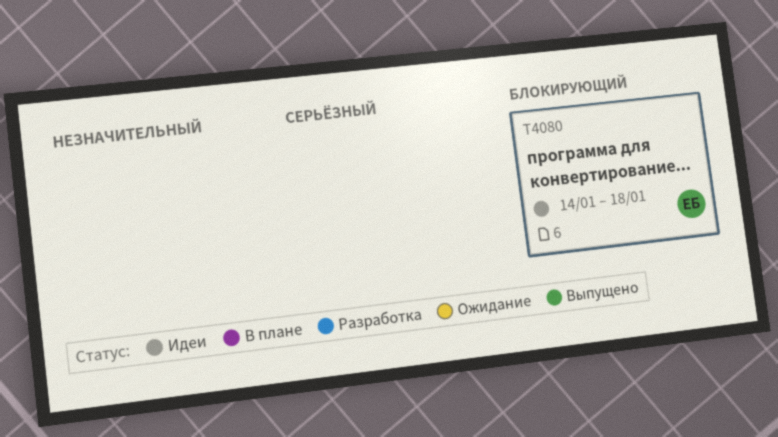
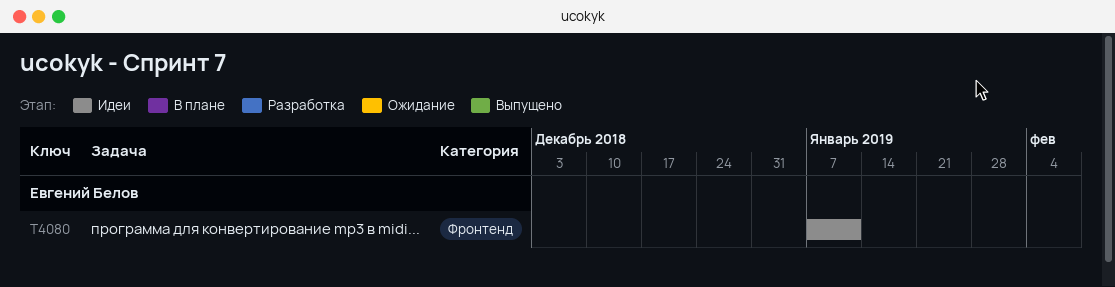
T4080, start: Jan 14 -> Jan 7
T4080, due: Jan 18 -> Jan 11

